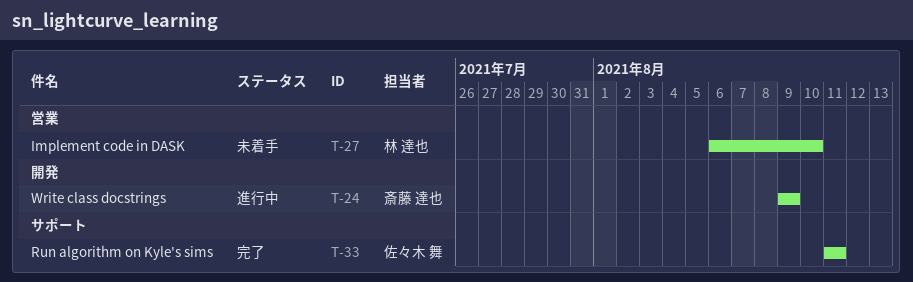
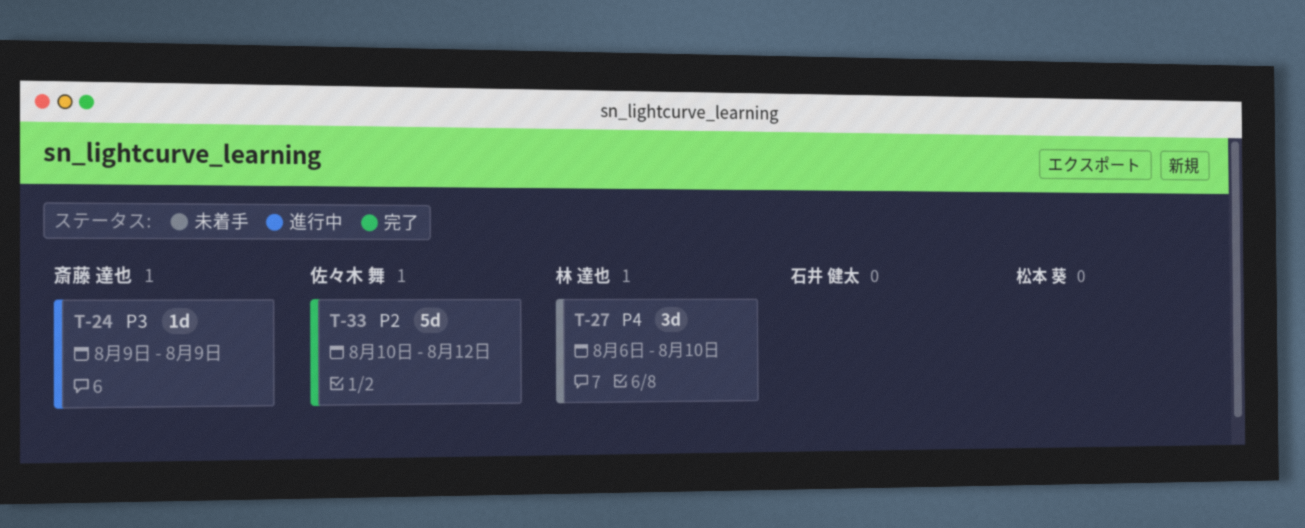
T-33, start: Aug 11 -> Aug 10
T-33, due: Aug 11 -> Aug 12

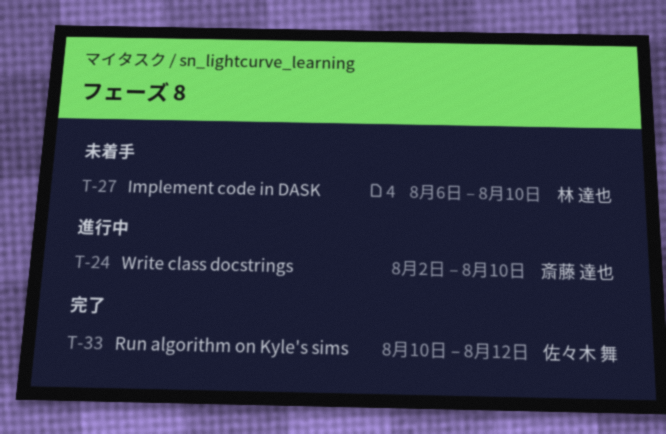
T-24, start: Aug 9 -> Aug 2
T-24, due: Aug 9 -> Aug 10

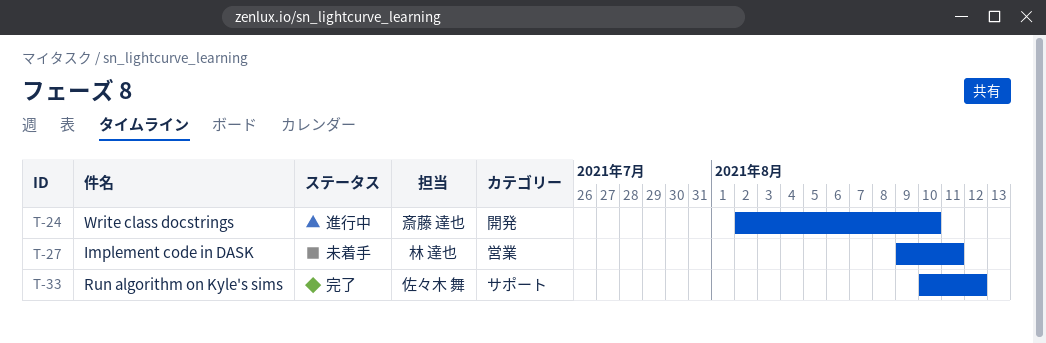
T-27, start: Aug 6 -> Aug 9
T-27, due: Aug 10 -> Aug 11

